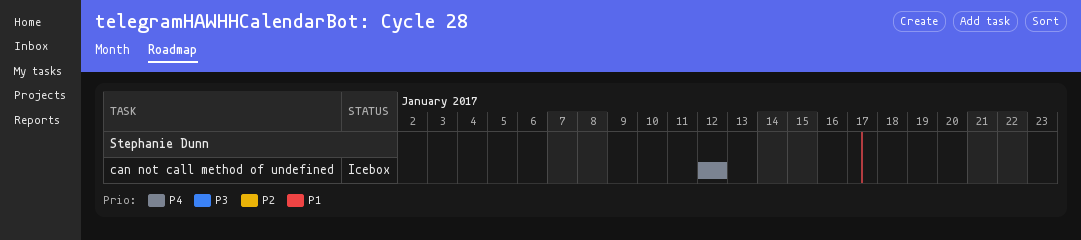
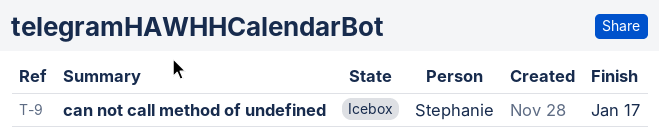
can not call method of undefined, due: Jan 12 -> Jan 17

